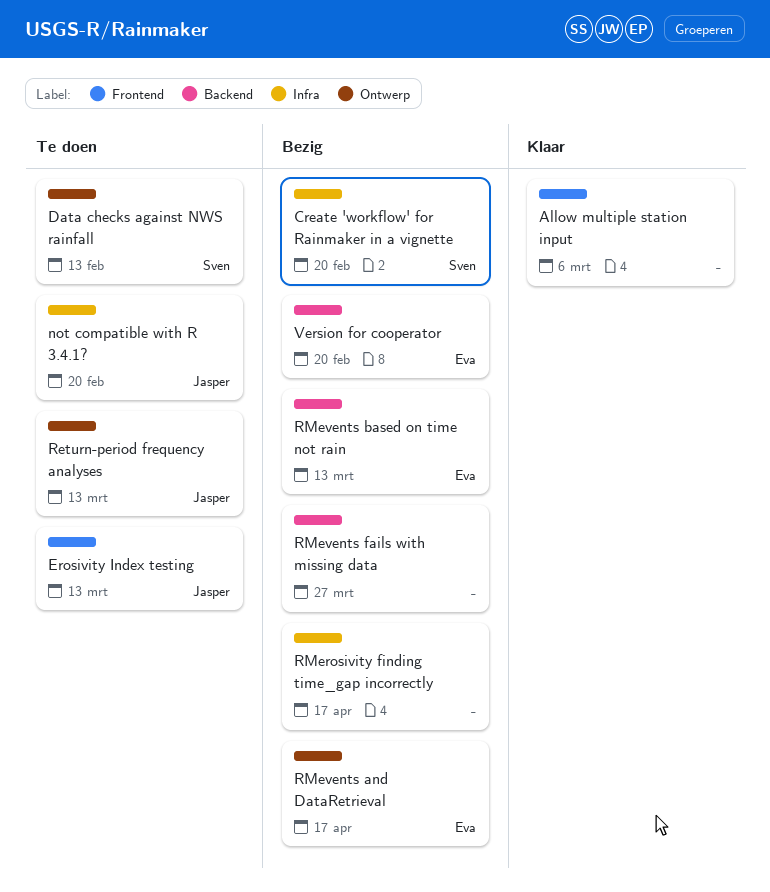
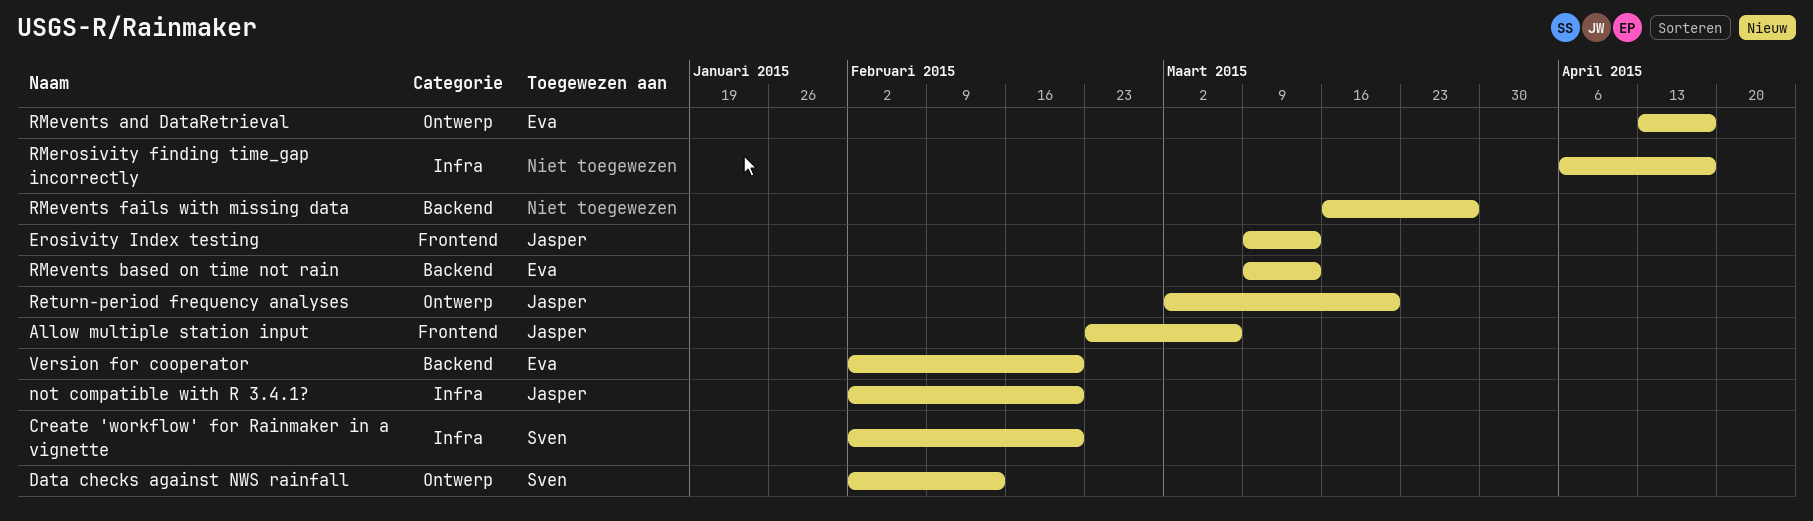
Allow multiple station input, owner: none -> Jasper
Return-period frequency analyses, due: Mar 13 -> Mar 20

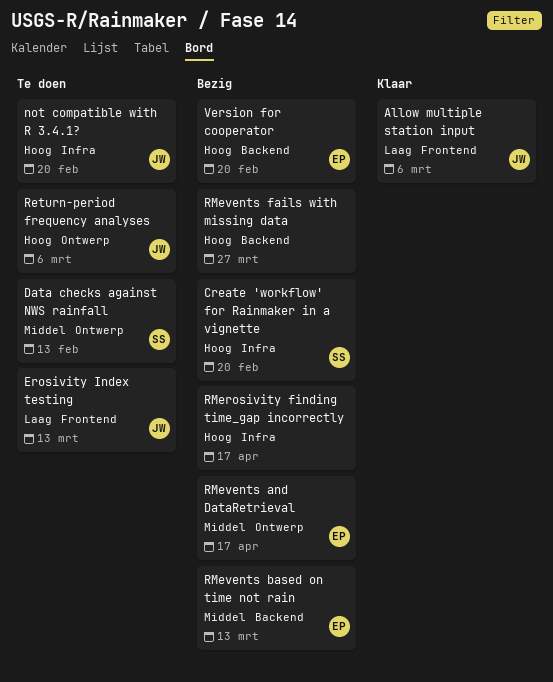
Return-period frequency analyses, due: Mar 20 -> Mar 6

